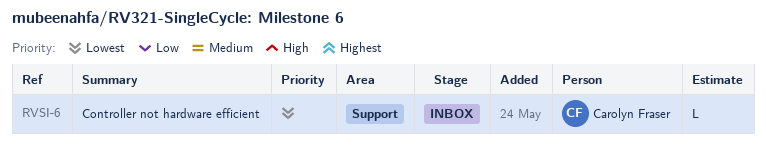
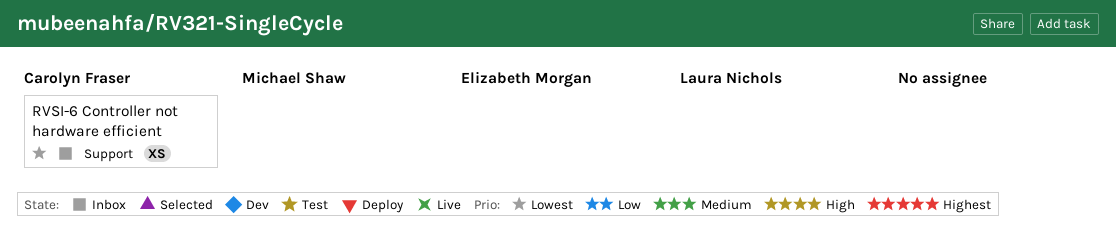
RVSI-6, estimate: L -> XS

